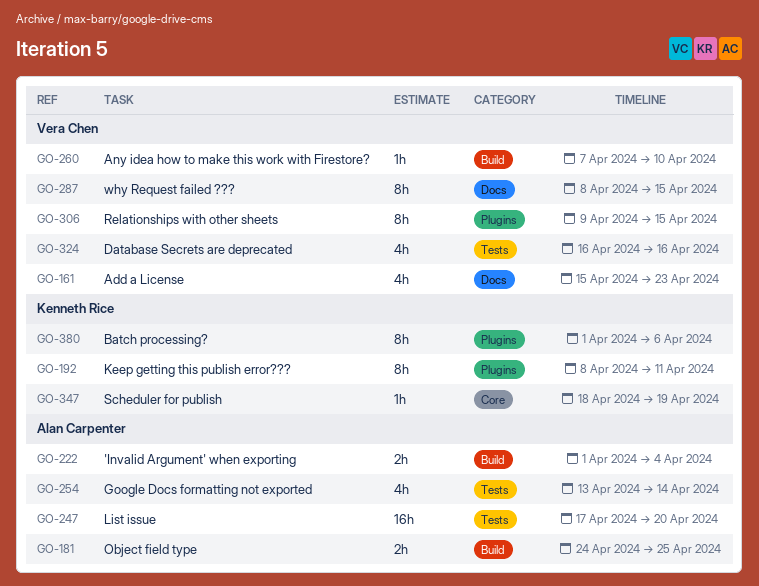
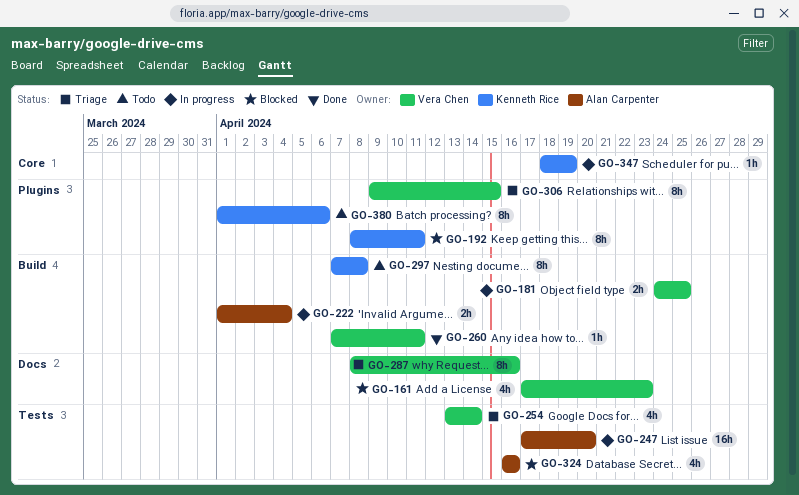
GO-161, start: Apr 15 -> Apr 17
GO-181, owner: Alan Carpenter -> Vera Chen
GO-254, owner: Alan Carpenter -> Vera Chen
GO-260, due: Apr 10 -> Apr 11
GO-287, due: Apr 15 -> Apr 16
GO-297: none -> present
GO-324, owner: Vera Chen -> Alan Carpenter

